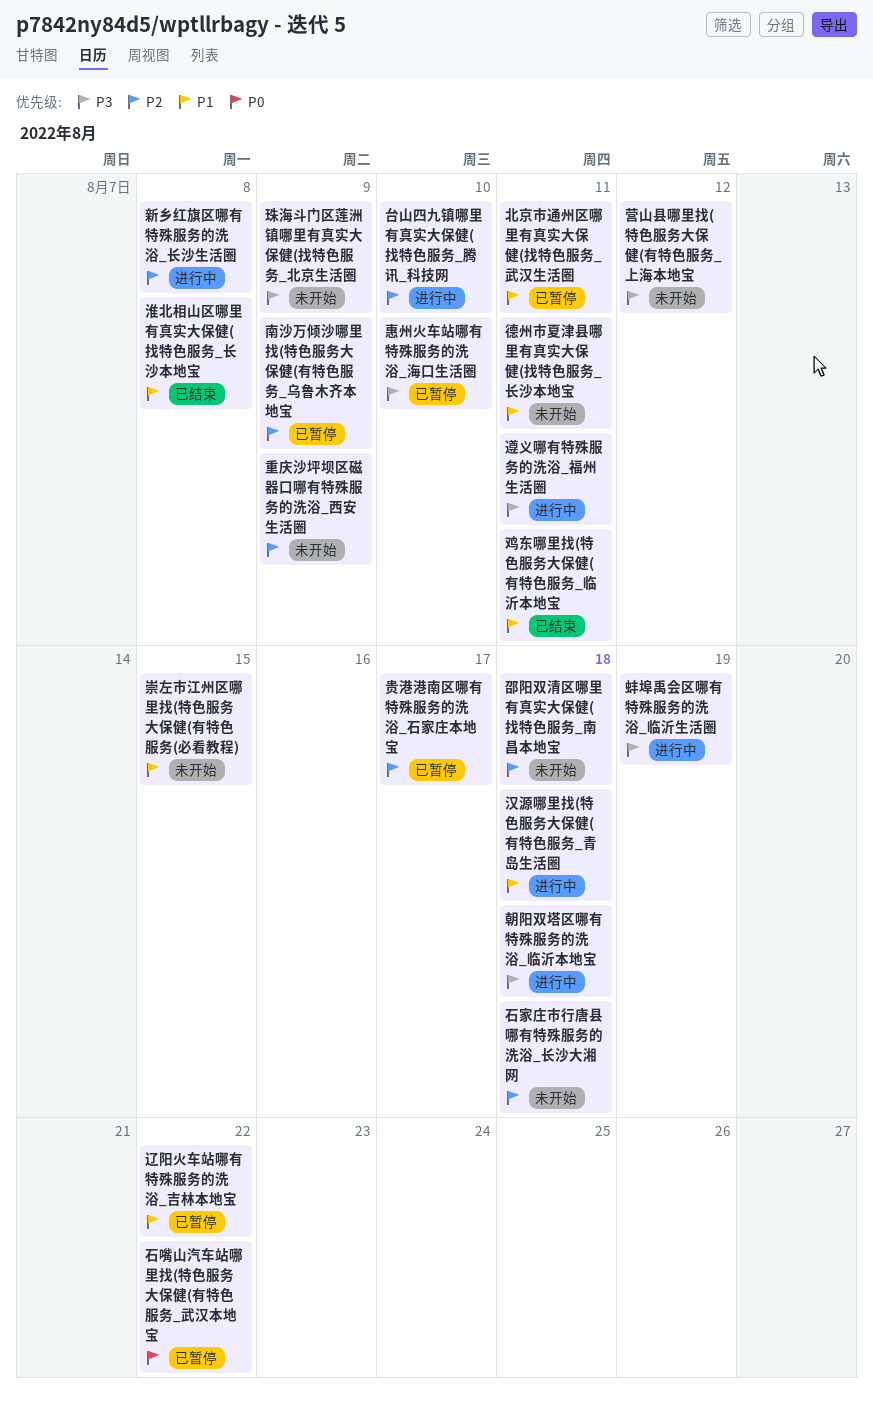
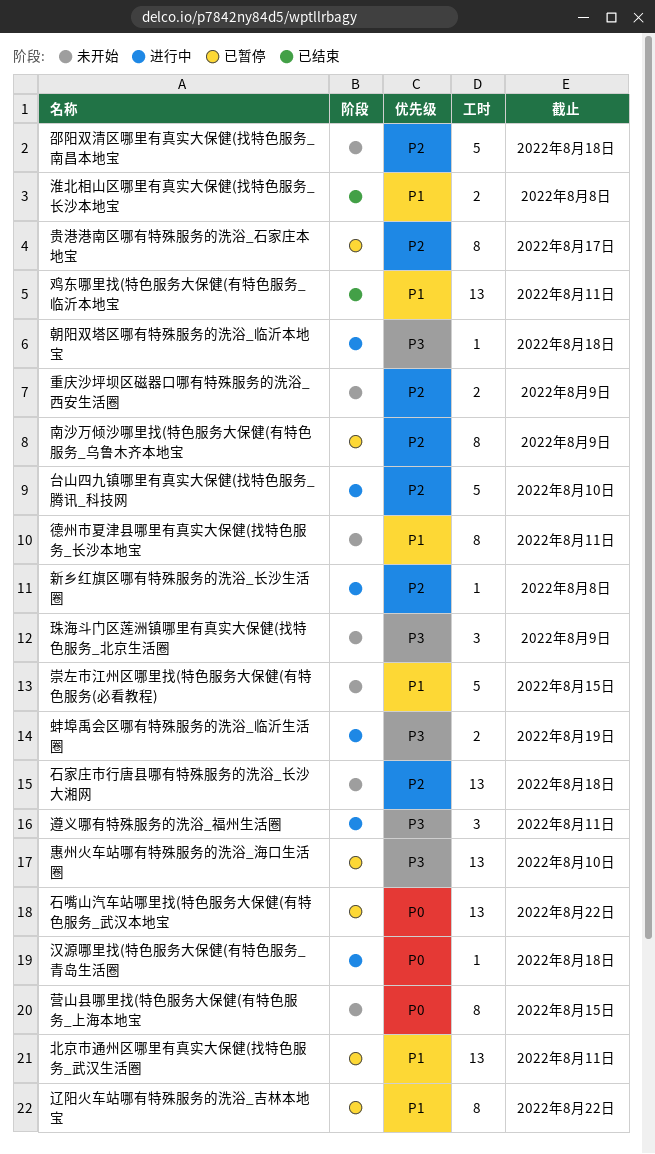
汉源哪里找(特色服务大保健(有特色服务_青岛生活圈, priority: P1 -> P0
营山县哪里找(特色服务大保健(有特色服务_上海本地宝, priority: P3 -> P0
营山县哪里找(特色服务大保健(有特色服务_上海本地宝, due: Aug 12 -> Aug 15

